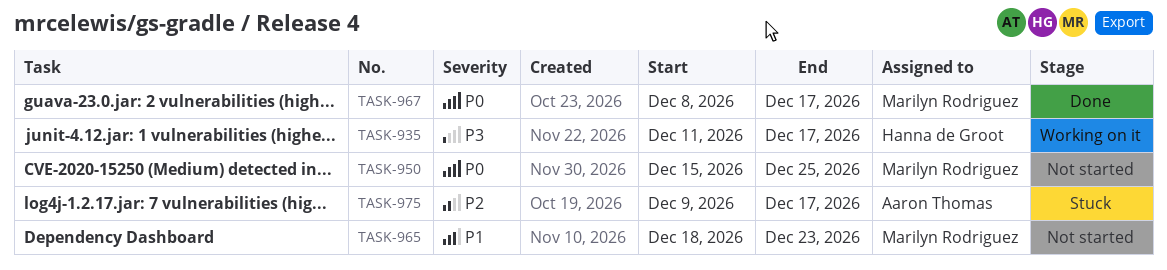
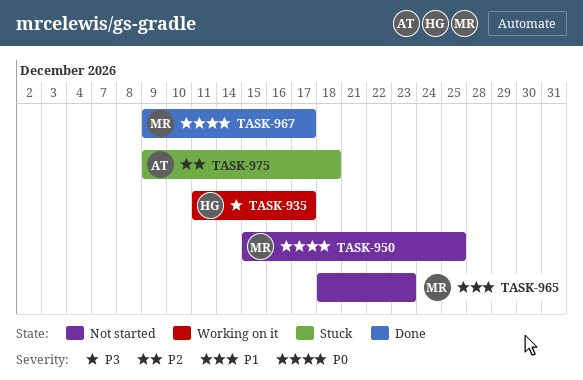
TASK-967, start: Dec 8 -> Dec 9
TASK-975, due: Dec 17 -> Dec 18

